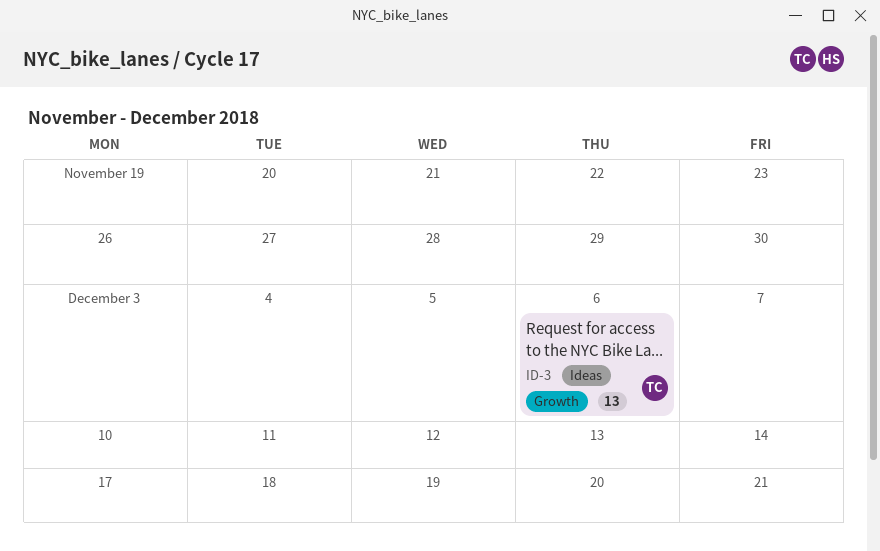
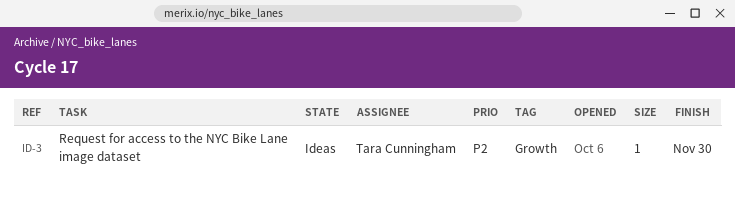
ID-3, estimate: 13 -> 1
ID-3, due: Dec 6 -> Nov 30

